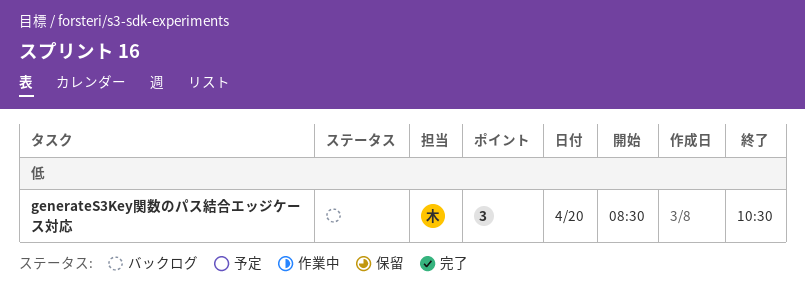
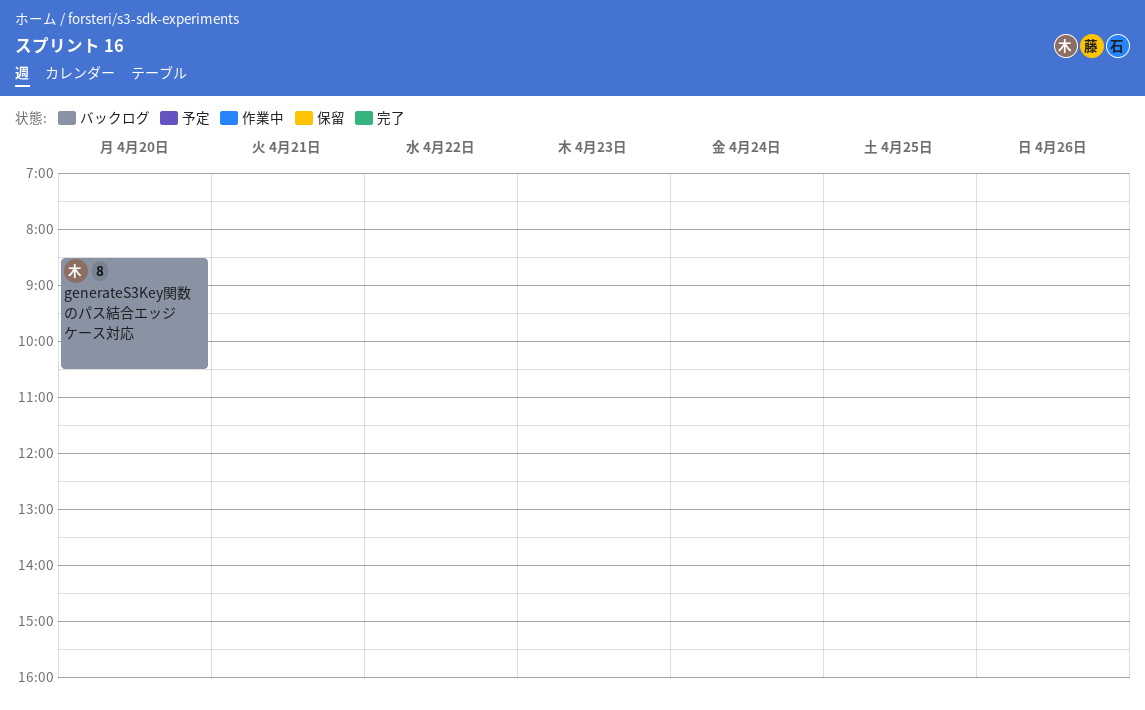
generateS3Key関数のパス結合エッジケース対応, estimate: 3 -> 8

